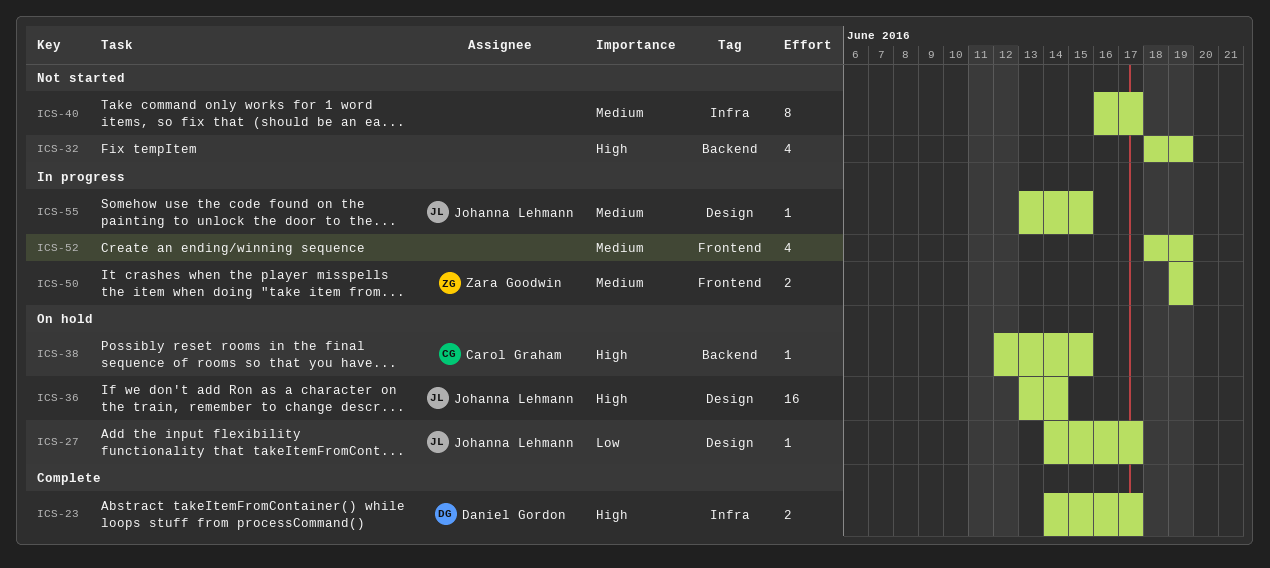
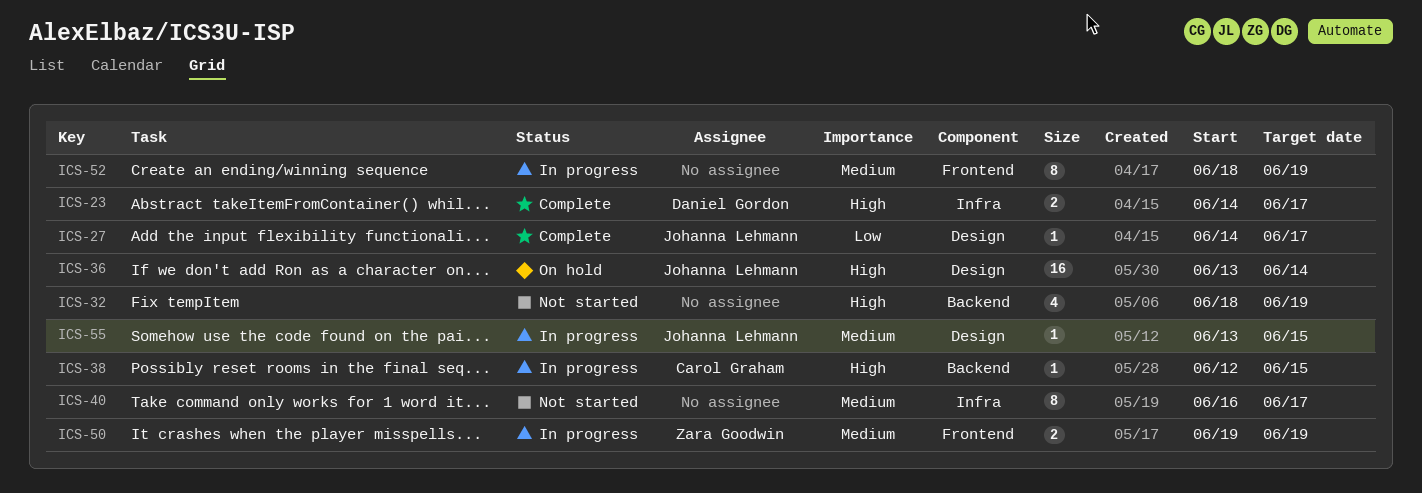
ICS-27, status: On hold -> Complete
ICS-38, status: On hold -> In progress
ICS-52, estimate: 4 -> 8

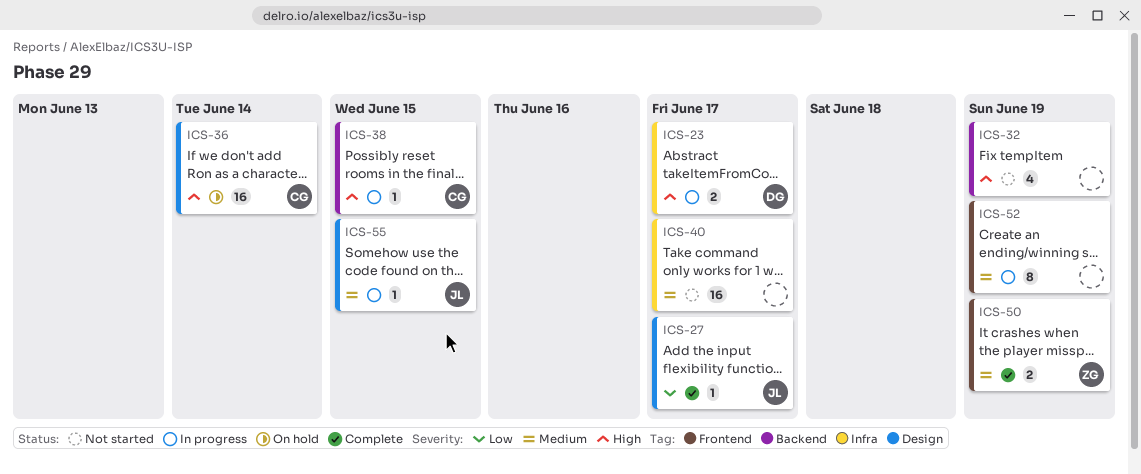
ICS-23, status: Complete -> In progress
ICS-36, owner: Johanna Lehmann -> Carol Graham
ICS-40, estimate: 8 -> 16
ICS-50, status: In progress -> Complete

